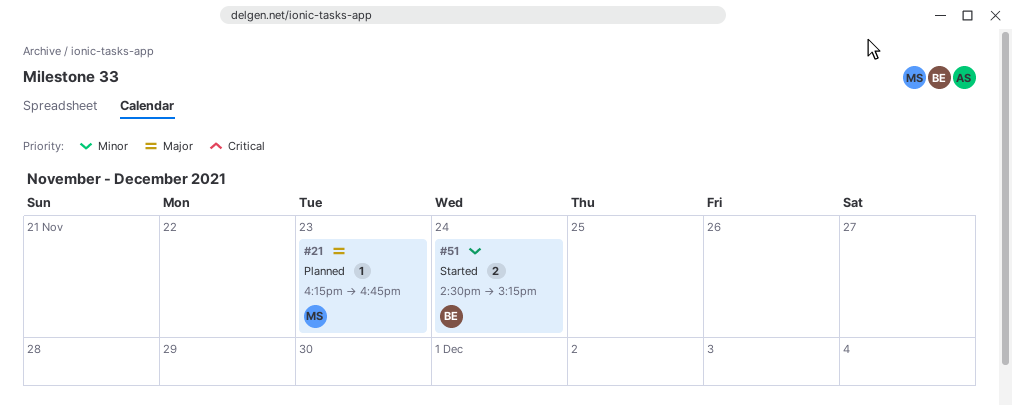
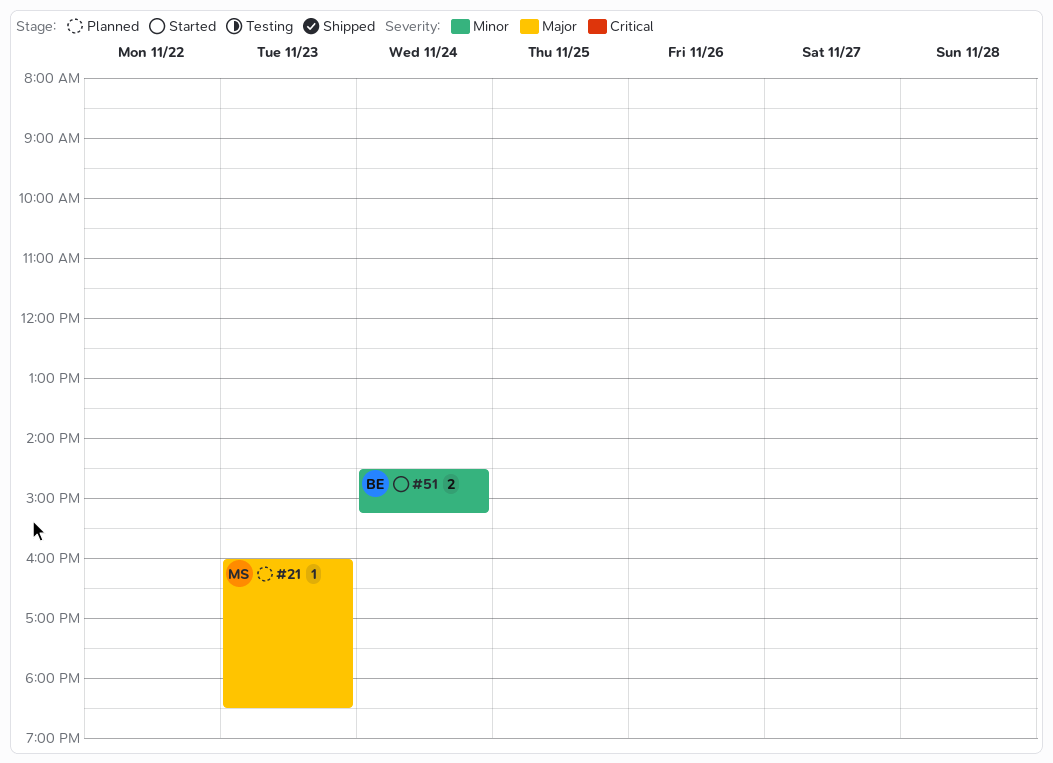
#21, begins: 16:15 -> 16:00
#21, ends: 16:45 -> 18:30

